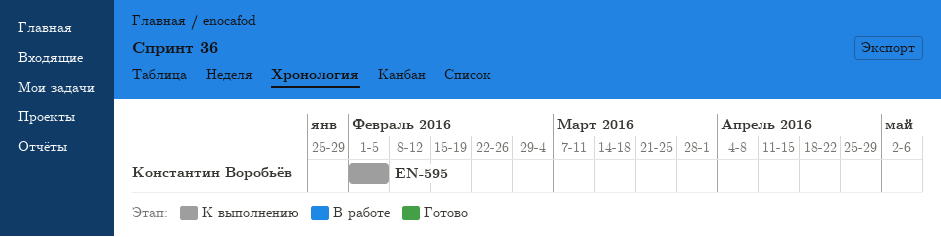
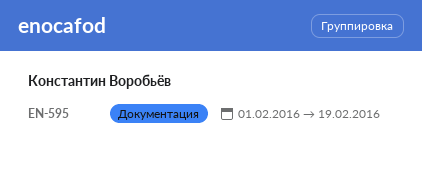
EN-595, due: Feb 5 -> Feb 19

